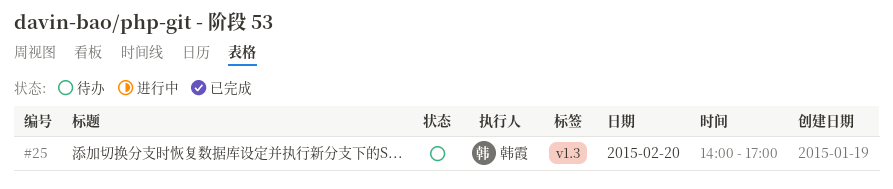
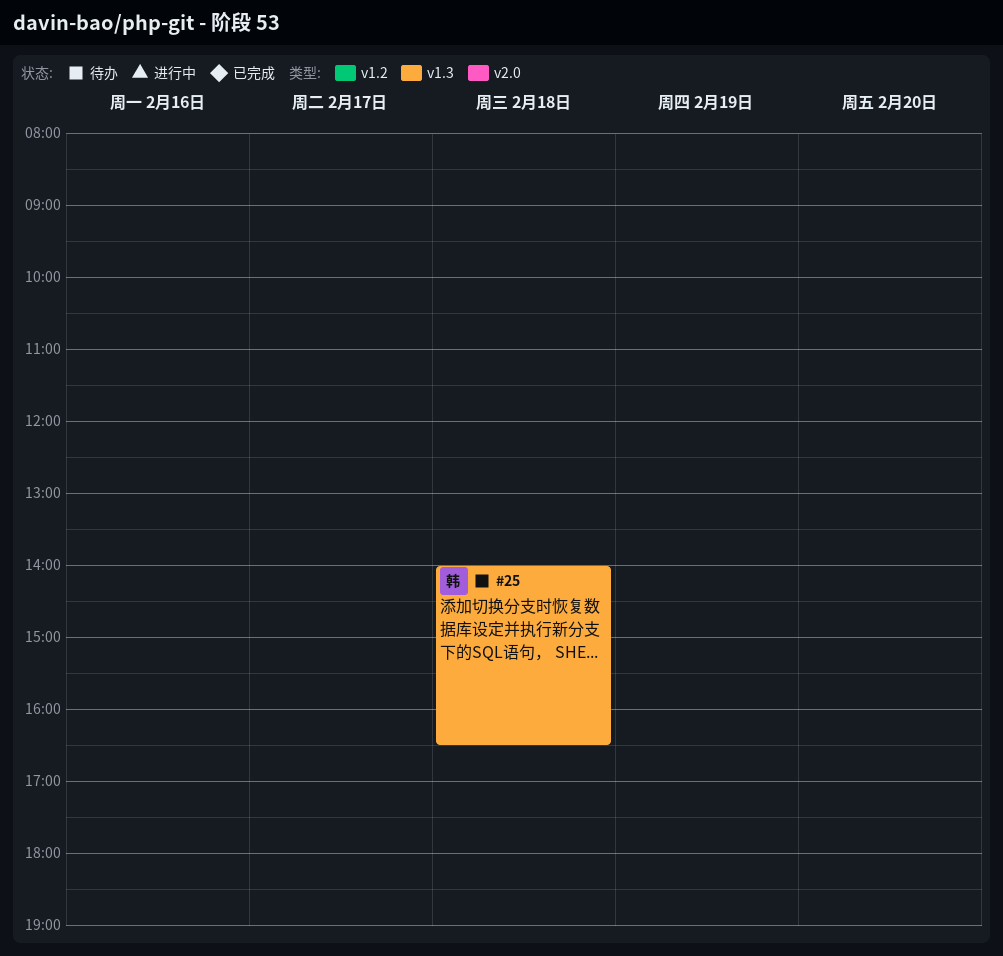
#25, day: Feb 20 -> Feb 18
#25, ends: 17:00 -> 16:30

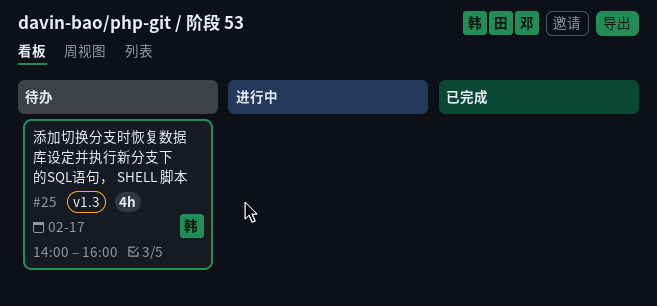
#25, day: Feb 18 -> Feb 17
#25, ends: 16:30 -> 16:00

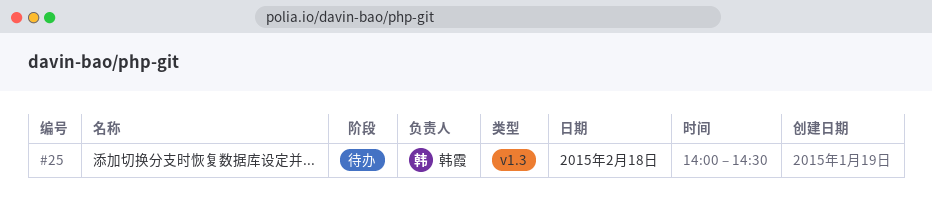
#25, day: Feb 17 -> Feb 18
#25, ends: 16:00 -> 14:30

